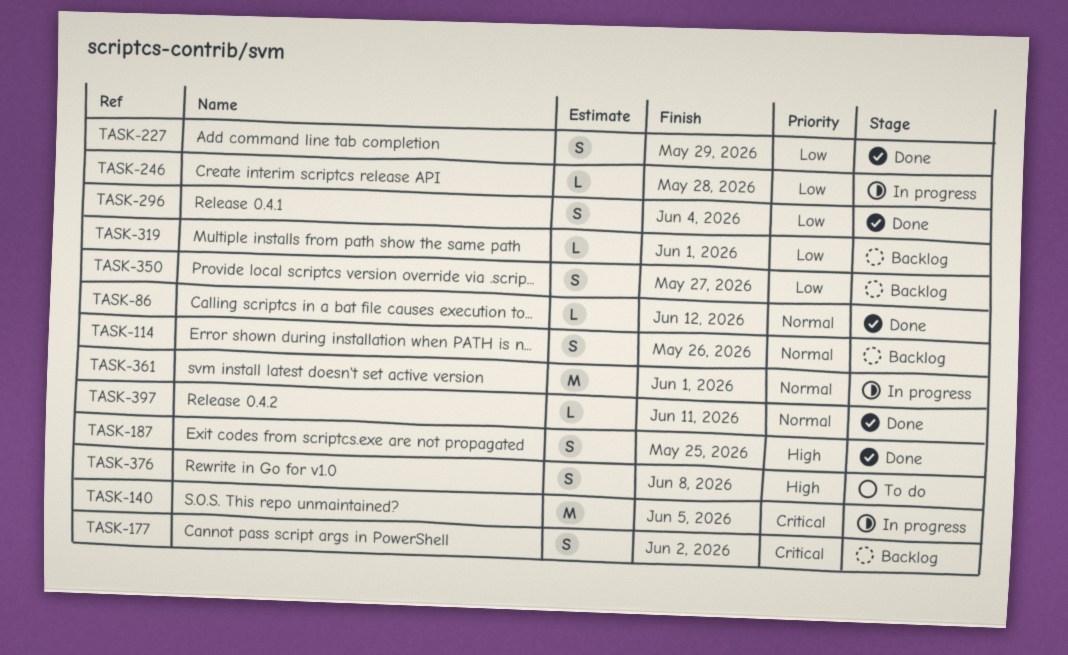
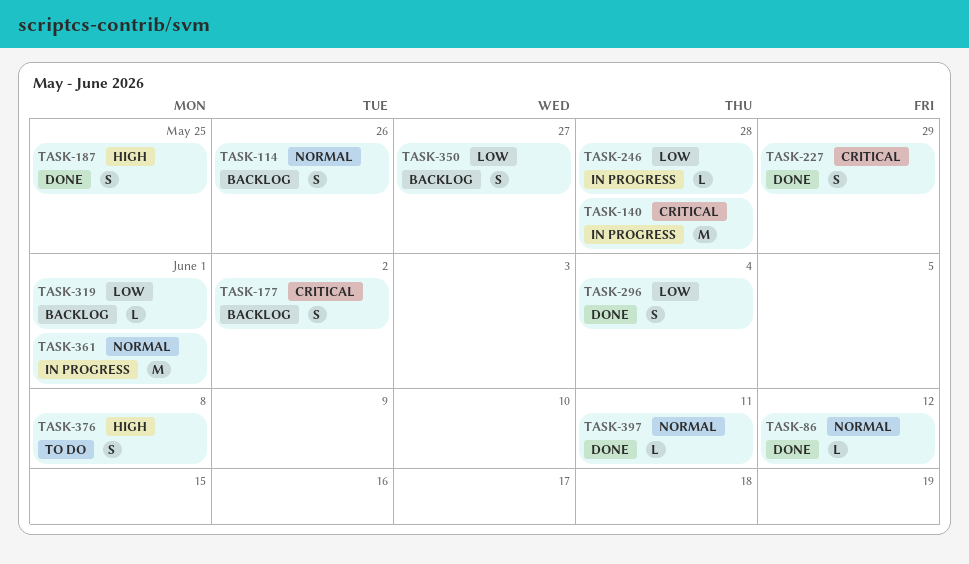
TASK-140, due: Jun 5 -> May 28
TASK-227, priority: Low -> Critical

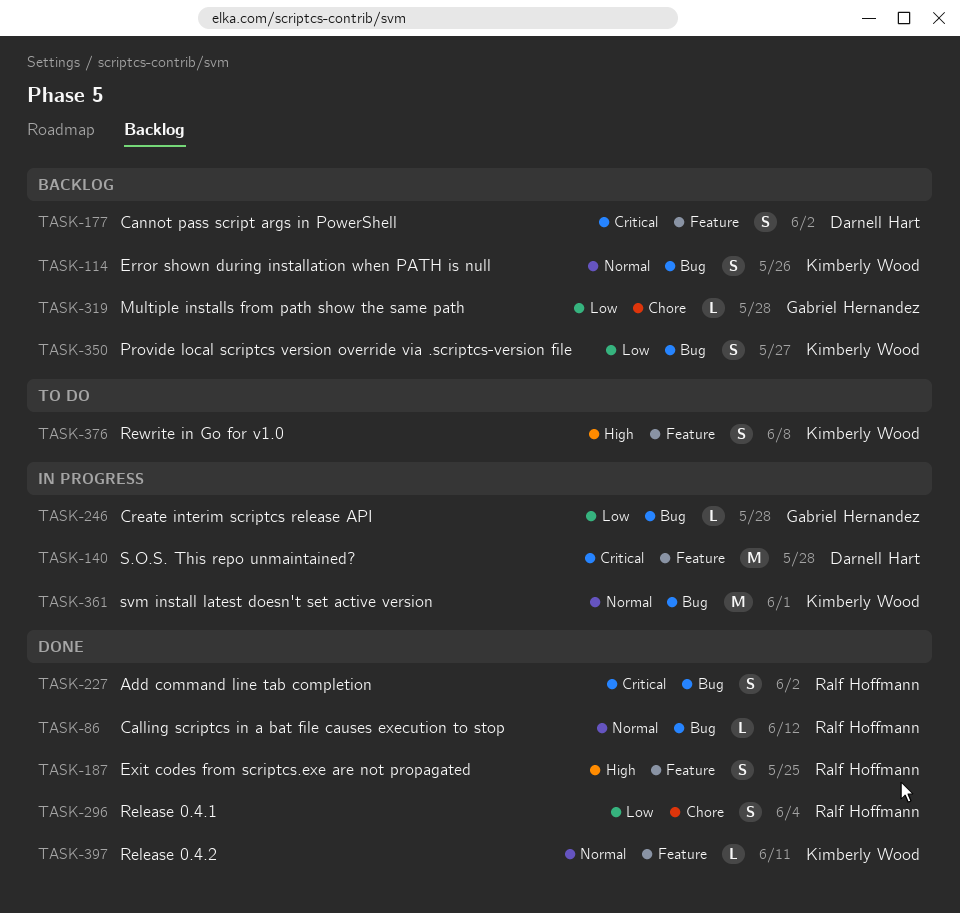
TASK-227, due: May 29 -> Jun 2
TASK-319, due: Jun 1 -> May 28

